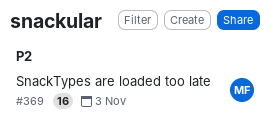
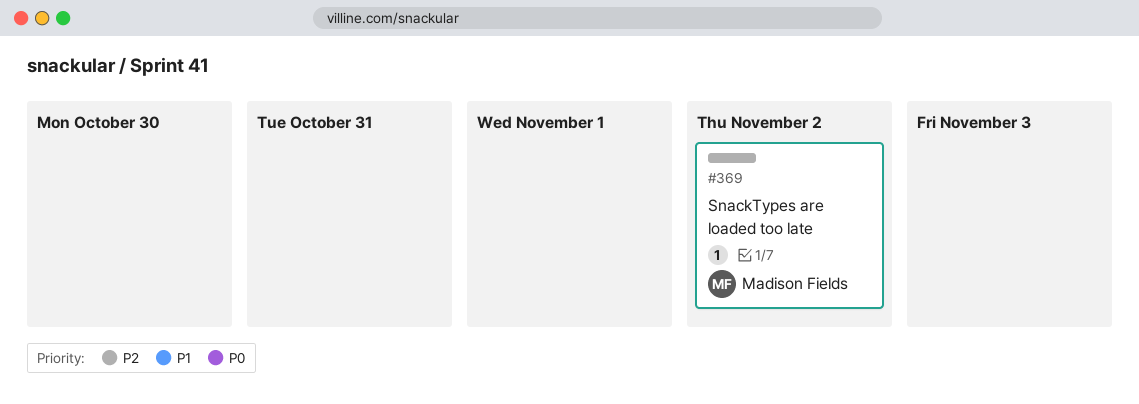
#369, estimate: 16 -> 1
#369, due: Nov 3 -> Nov 2

